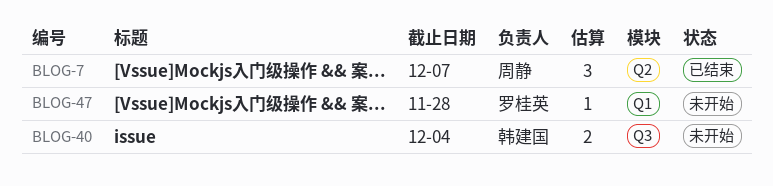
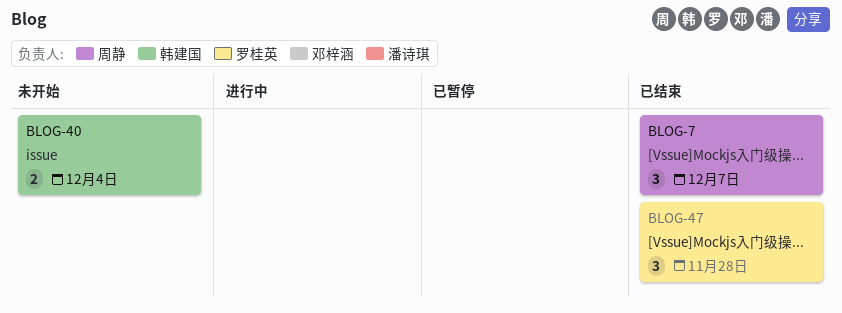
BLOG-47, status: 未开始 -> 已结束
BLOG-47, estimate: 1 -> 3

